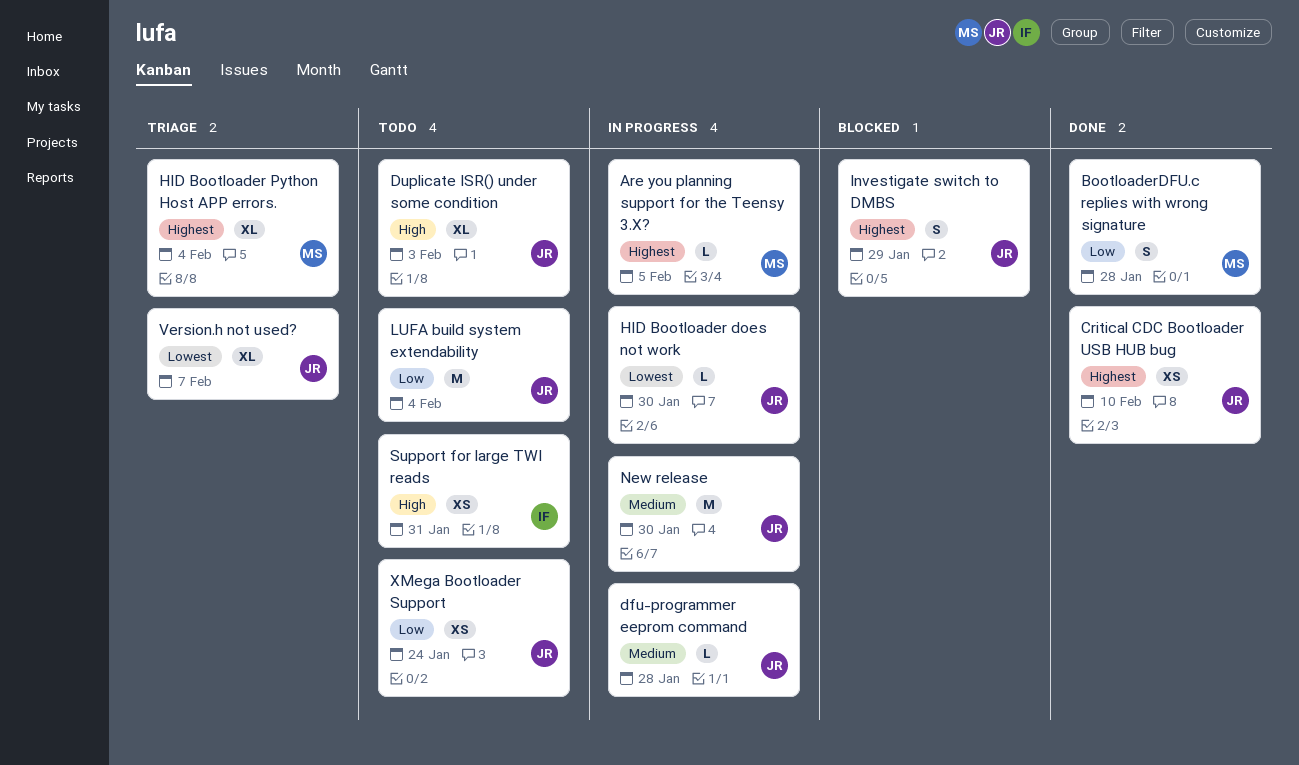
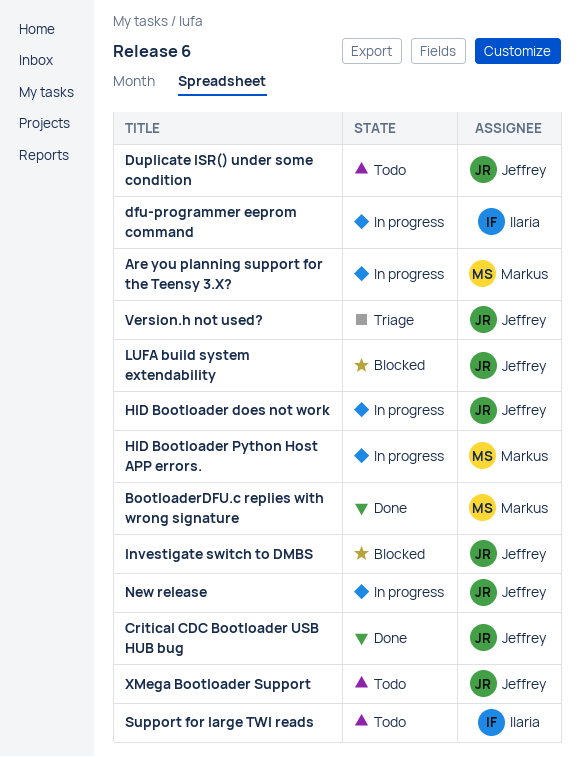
dfu-programmer eeprom command, owner: Jeffrey -> Ilaria
HID Bootloader Python Host APP errors., status: Triage -> In progress
LUFA build system extendability, status: Todo -> Blocked

